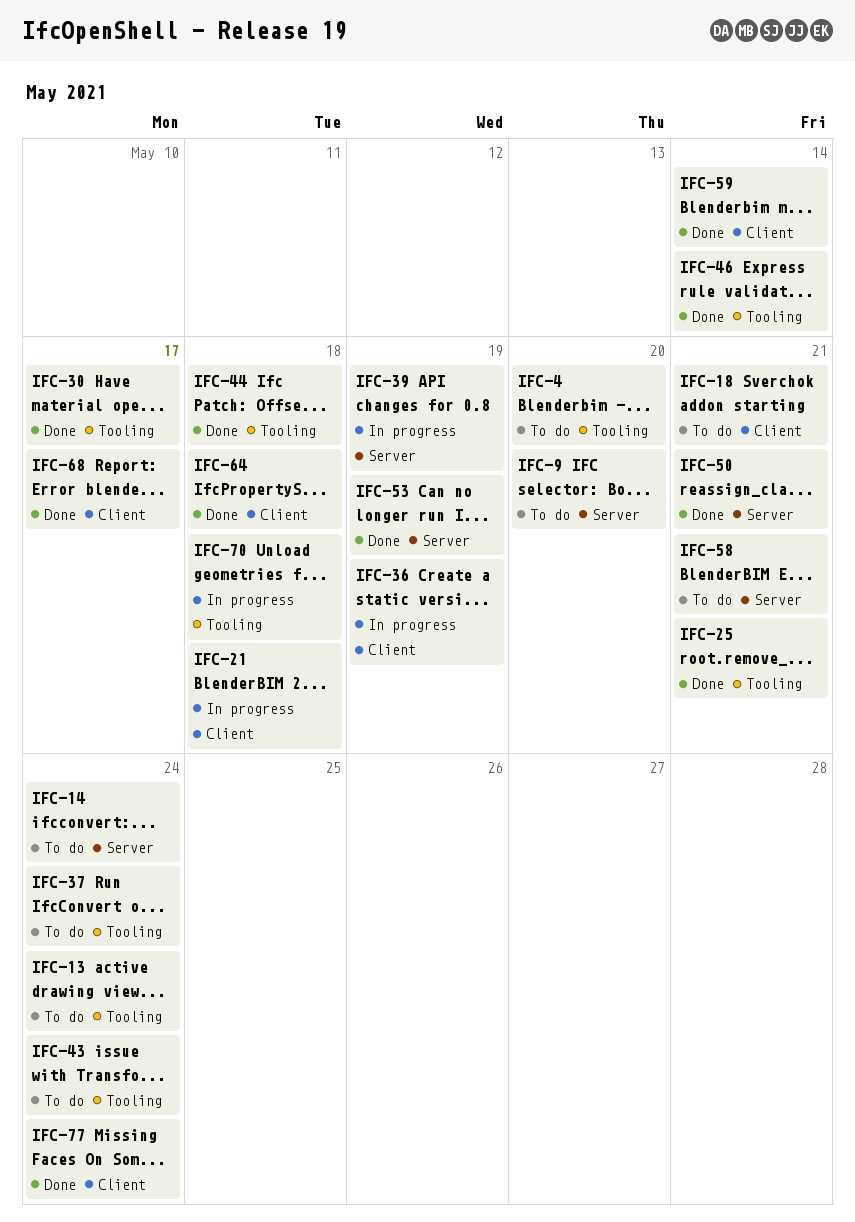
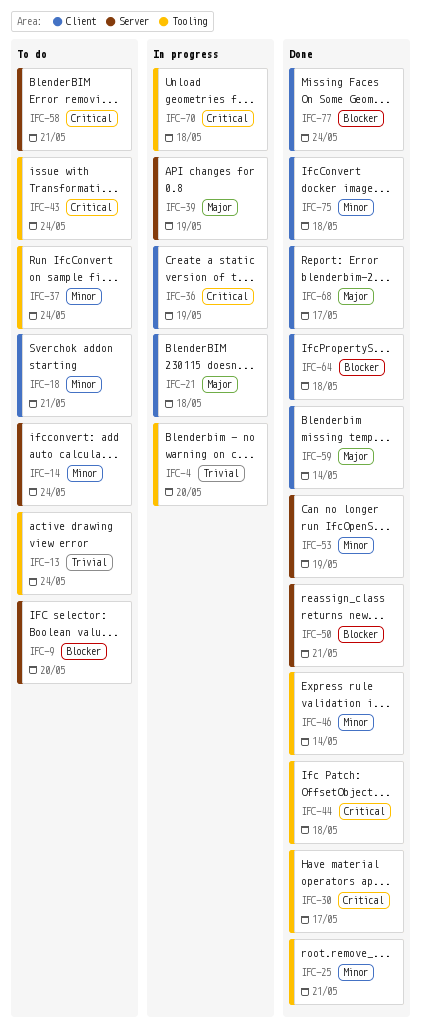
IFC-4, status: To do -> In progress
IFC-75: none -> present

